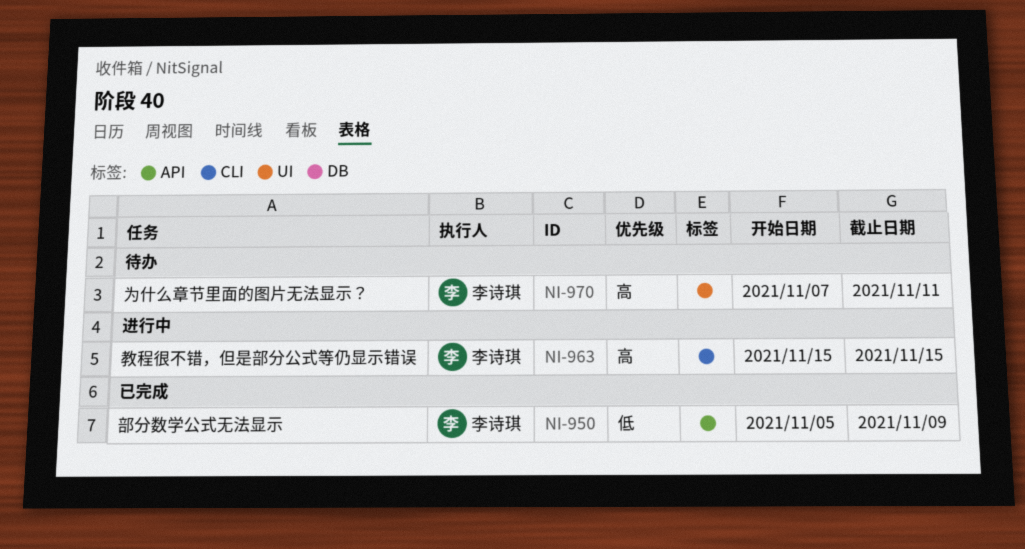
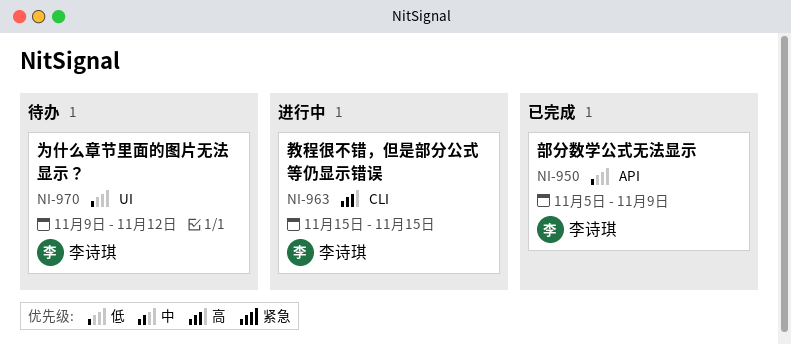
NI-970, priority: 高 -> 低
NI-970, start: Nov 7 -> Nov 9
NI-970, due: Nov 11 -> Nov 12

